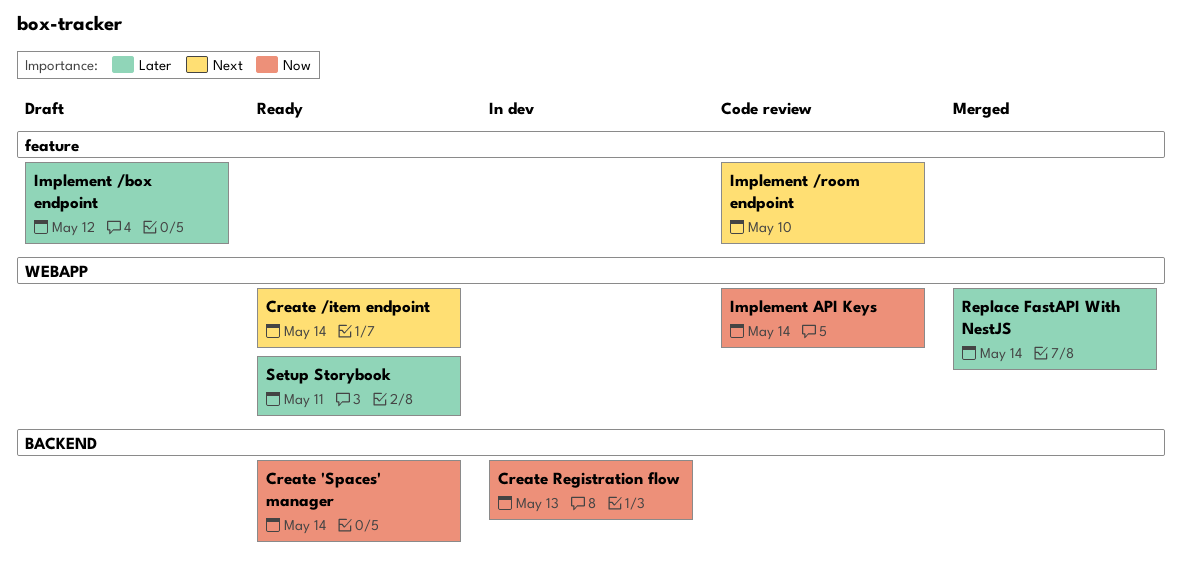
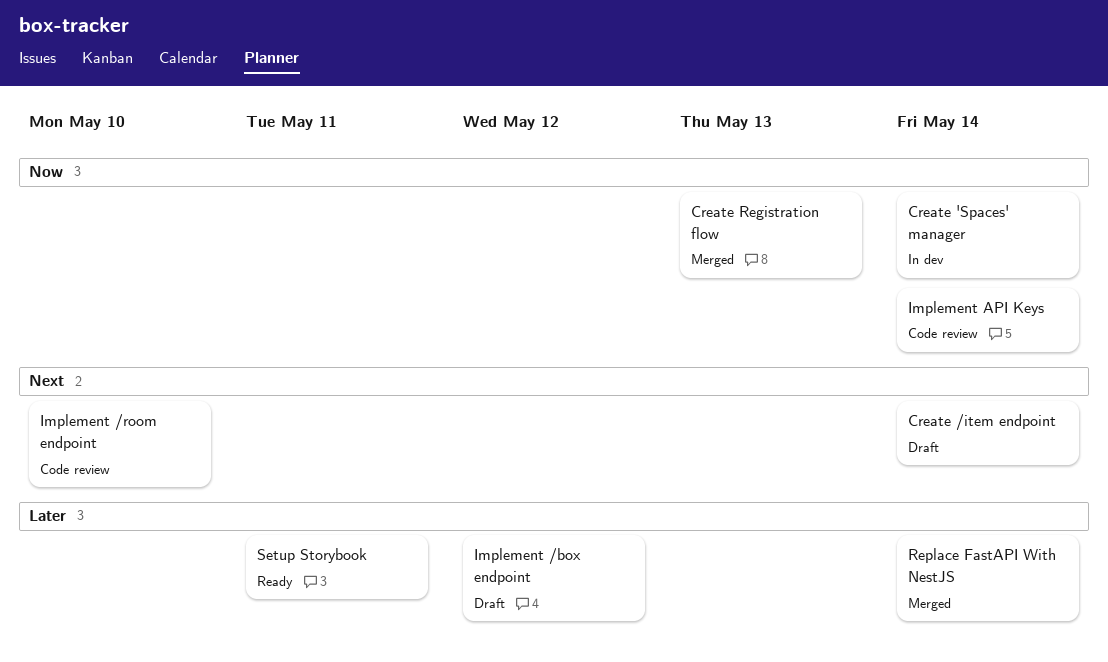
Create 'Spaces' manager, status: Ready -> In dev
Create /item endpoint, status: Ready -> Draft
Create Registration flow, status: In dev -> Merged

